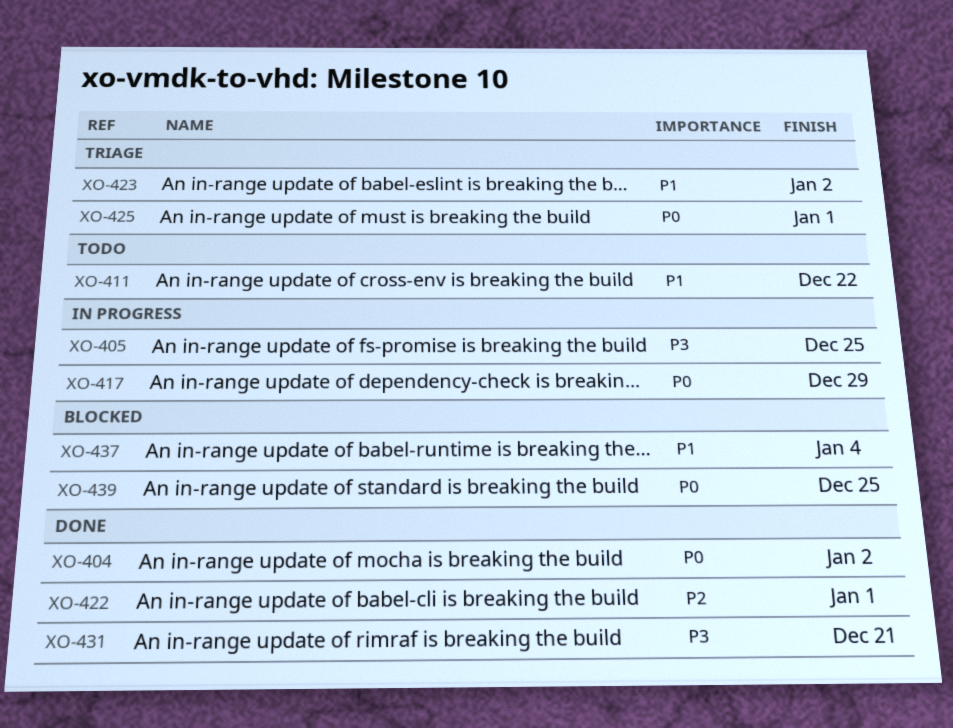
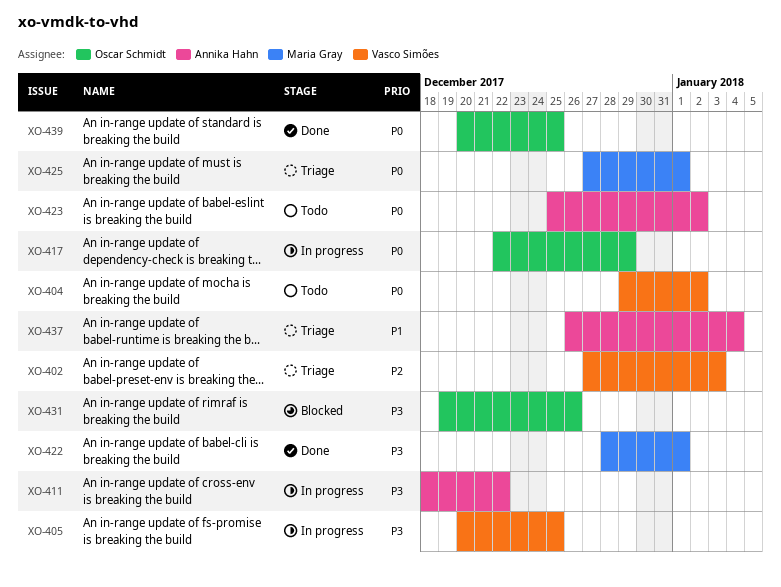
XO-402: none -> present
XO-404, status: Done -> Todo
XO-411, status: Todo -> In progress
XO-411, priority: P1 -> P3
XO-422, priority: P2 -> P3
XO-423, status: Triage -> Todo
XO-423, priority: P1 -> P0
XO-431, status: Done -> Blocked
XO-431, due: Dec 21 -> Dec 26
XO-437, status: Blocked -> Triage
XO-439, status: Blocked -> Done

